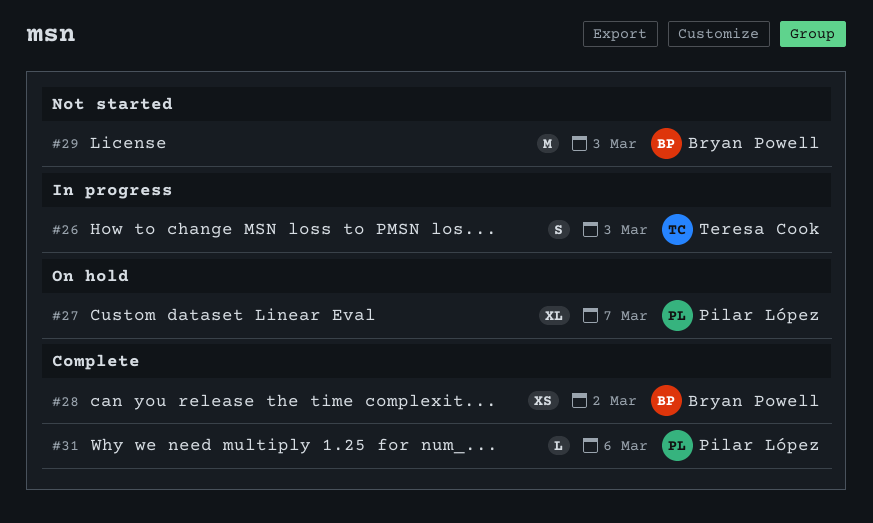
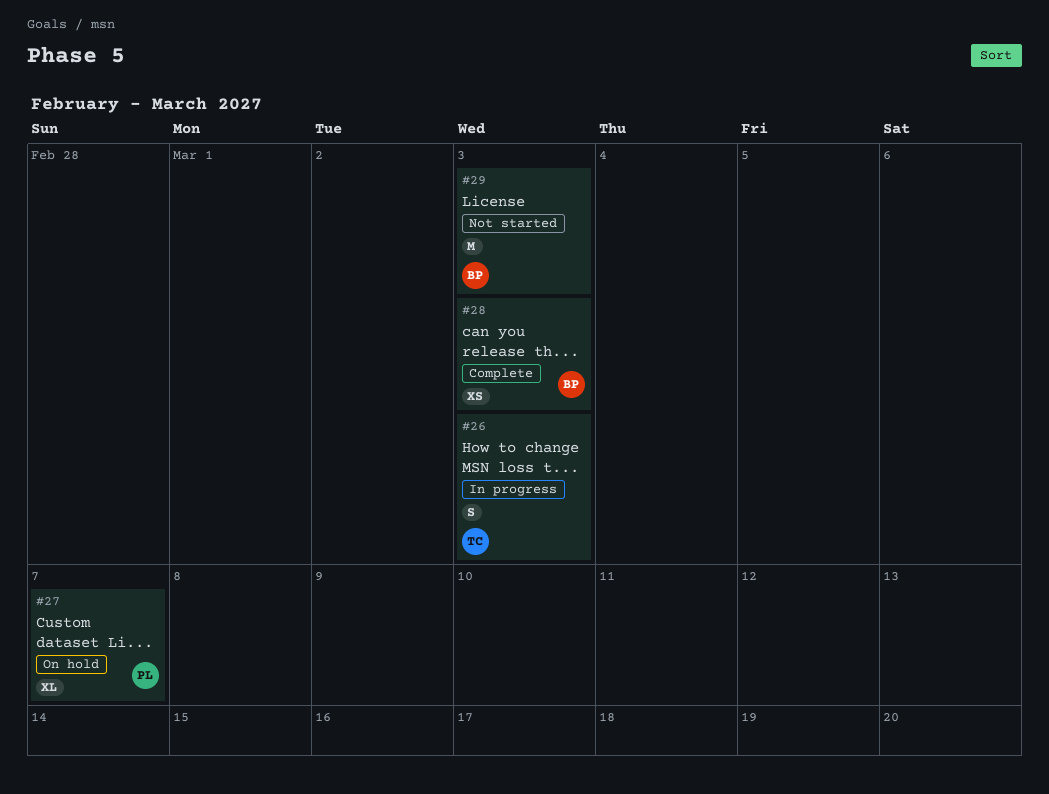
#28, due: Mar 2 -> Mar 3
#31: present -> none

